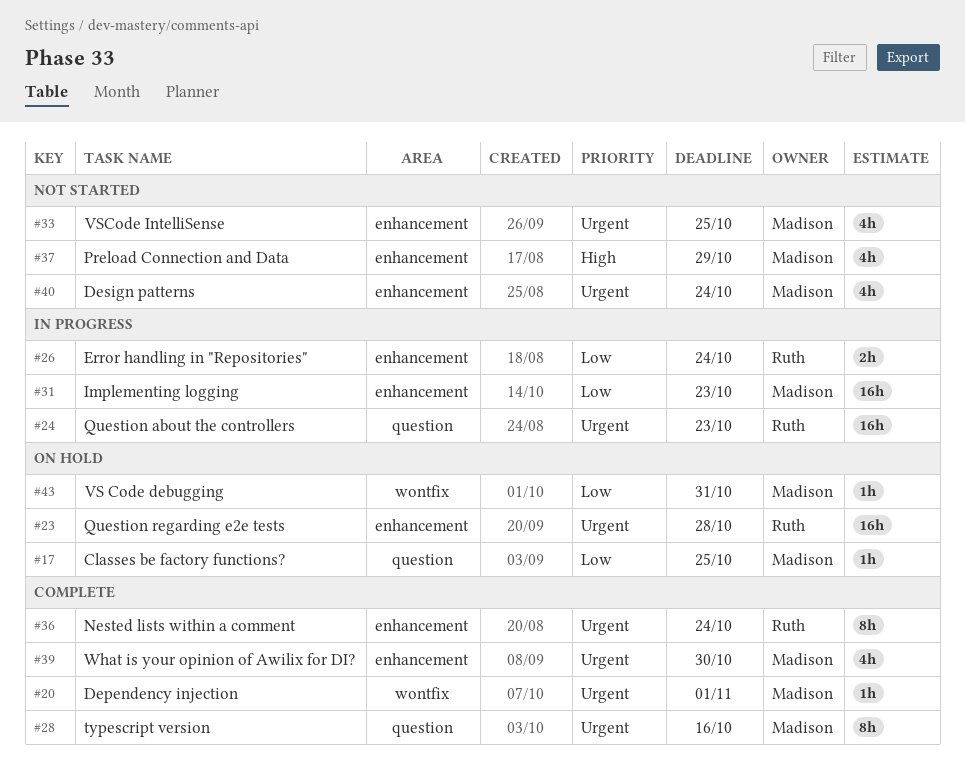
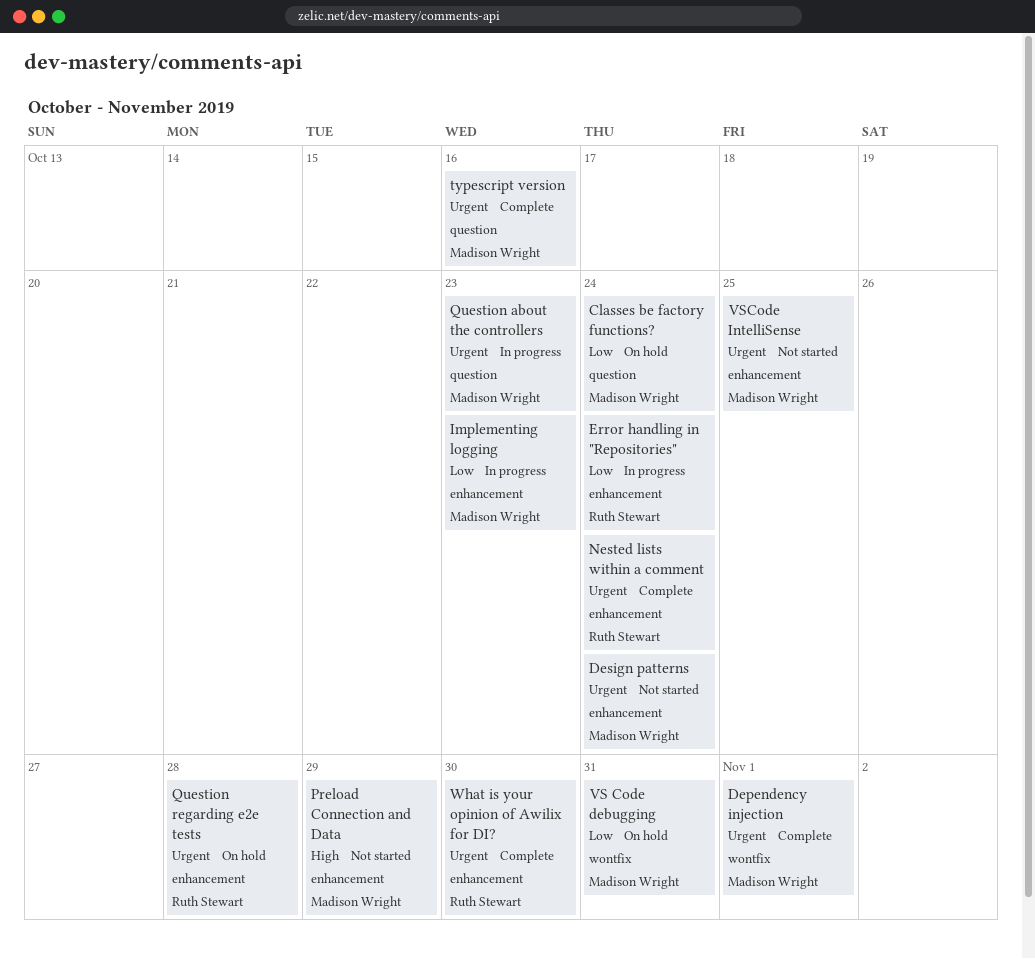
Classes be factory functions?, due: Oct 25 -> Oct 24
Question about the controllers, owner: Ruth Stewart -> Madison Wright
What is your opinion of Awilix for DI?, owner: Madison Wright -> Ruth Stewart

